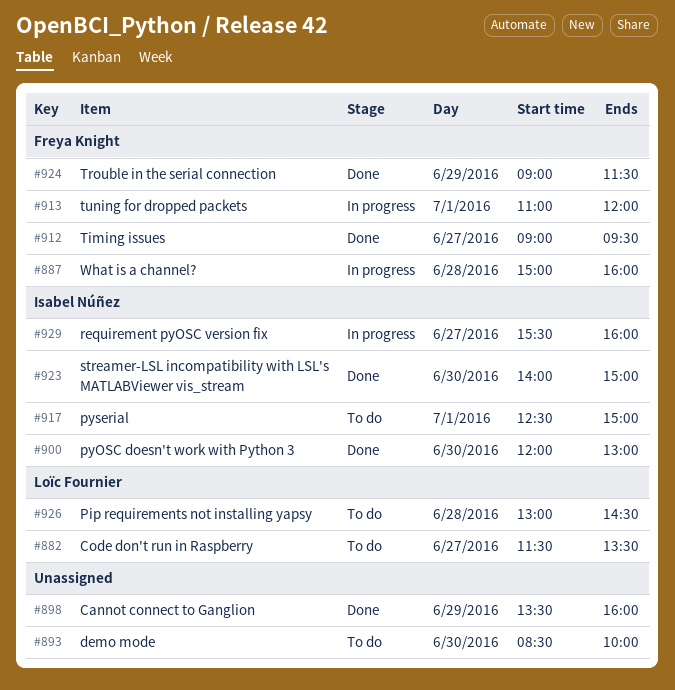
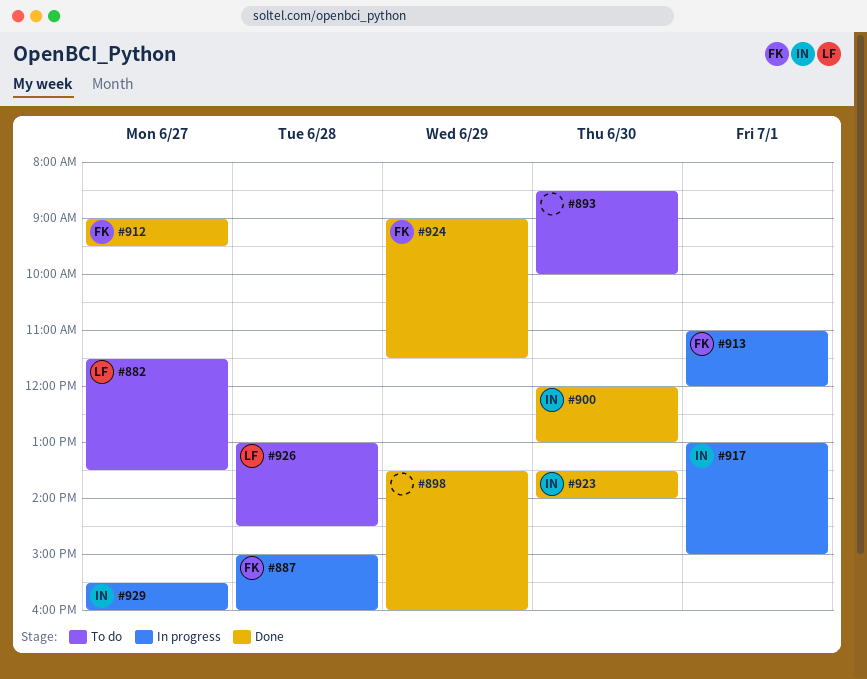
#917, status: To do -> In progress
#917, begins: 12:30 -> 13:00
#923, begins: 14:00 -> 13:30
#923, ends: 15:00 -> 14:00

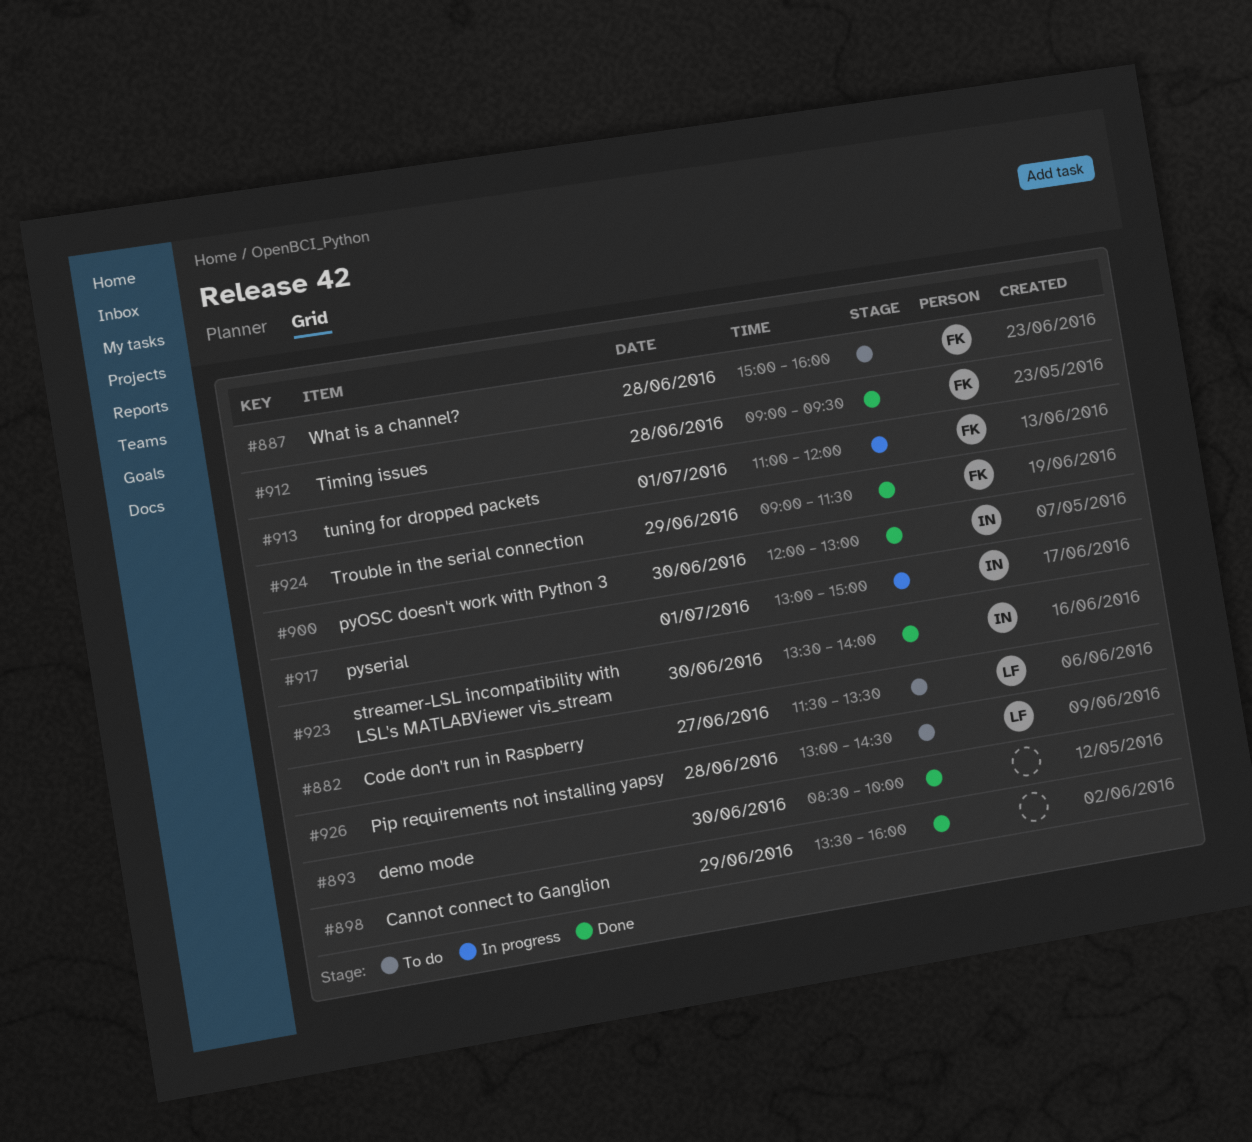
#887, status: In progress -> To do
#893, status: To do -> Done
#912, day: Jun 27 -> Jun 28
#929: present -> none

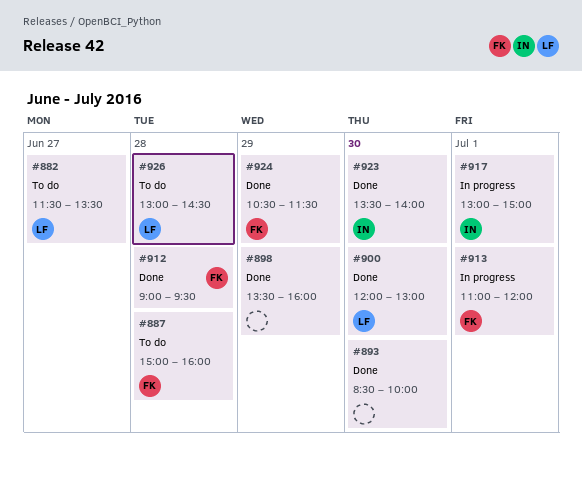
#900, owner: IN -> LF
#924, begins: 09:00 -> 10:30

